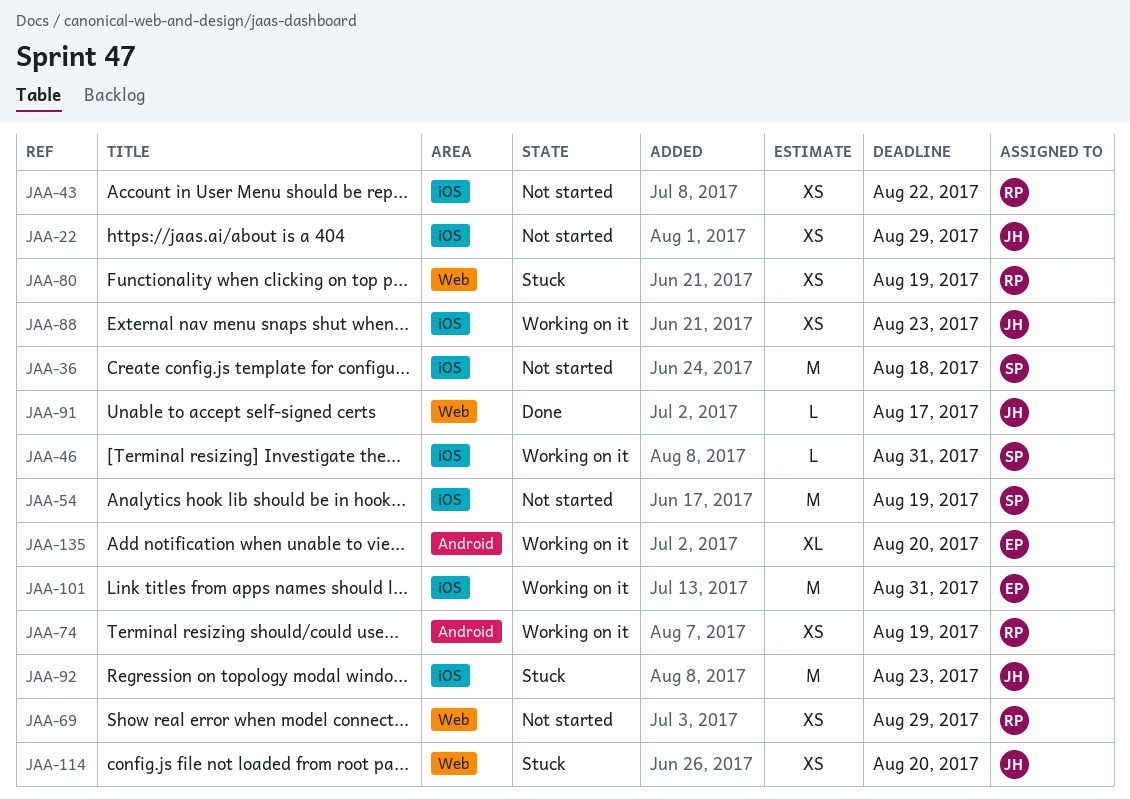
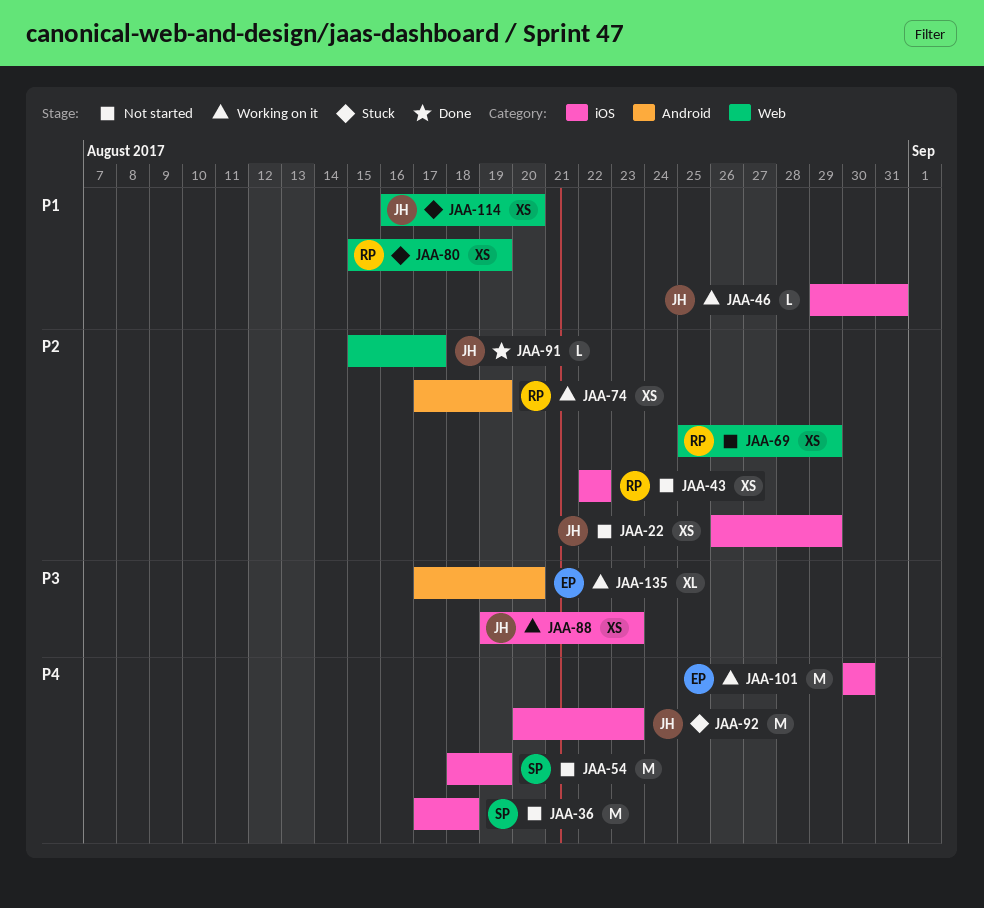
JAA-46, owner: SP -> JH
JAA-101, due: Aug 31 -> Aug 30

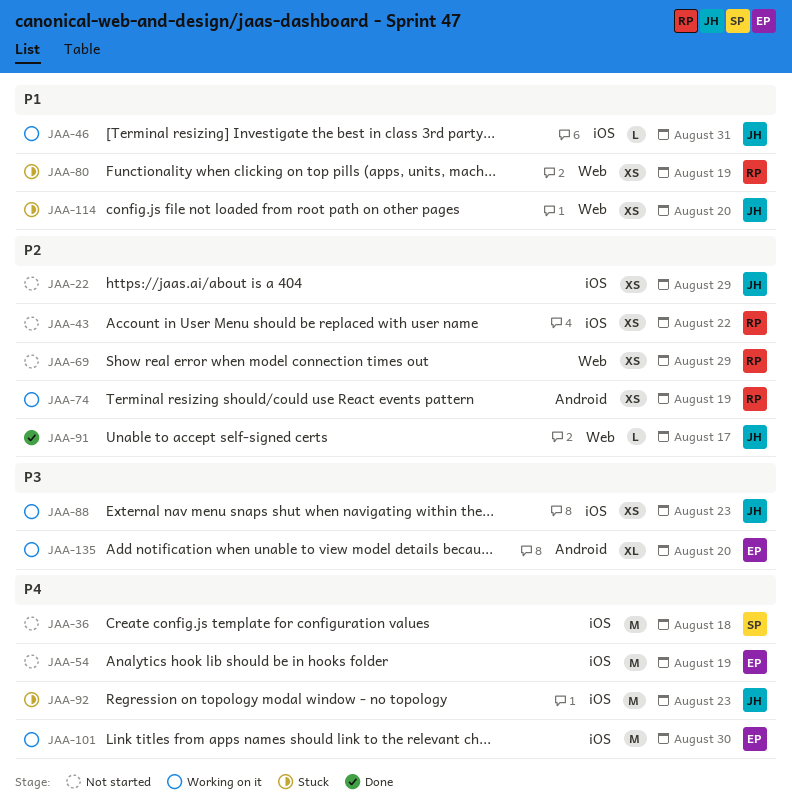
JAA-54, owner: SP -> EP

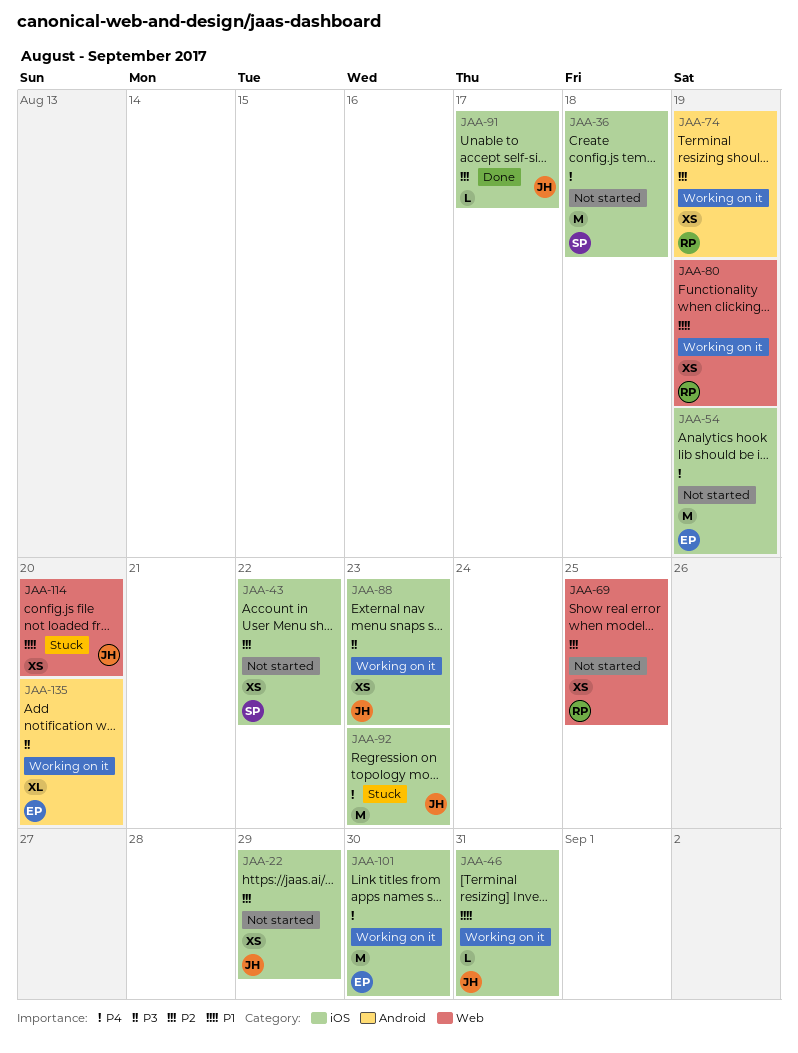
JAA-43, owner: RP -> SP
JAA-69, due: Aug 29 -> Aug 25
JAA-80, status: Stuck -> Working on it
JAA-91, label: Web -> iOS

